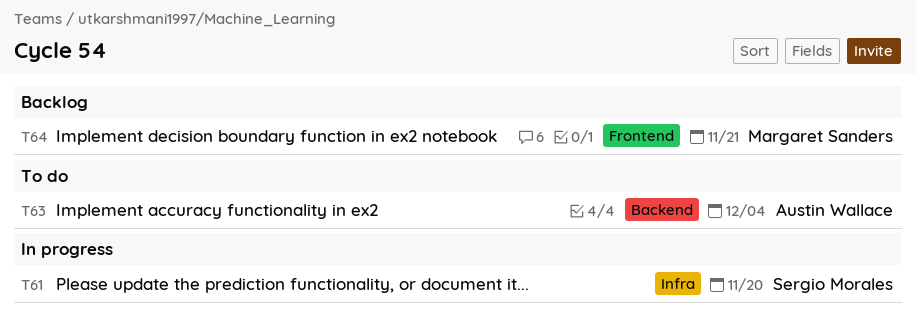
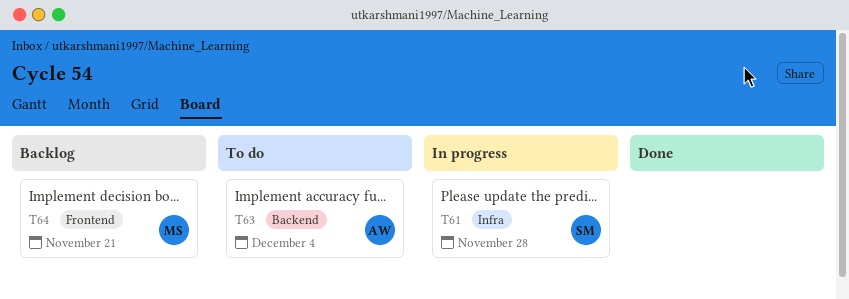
T61, due: Nov 20 -> Nov 28

